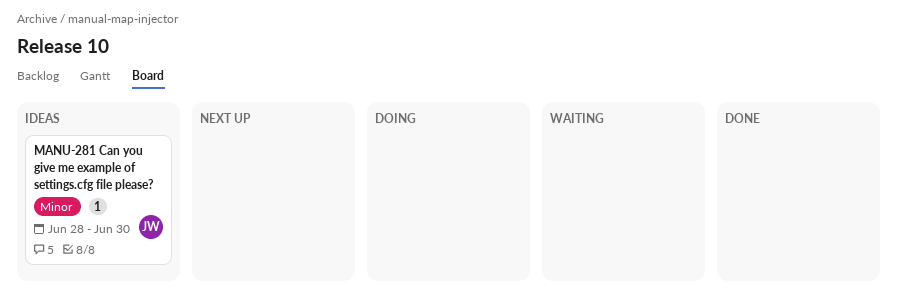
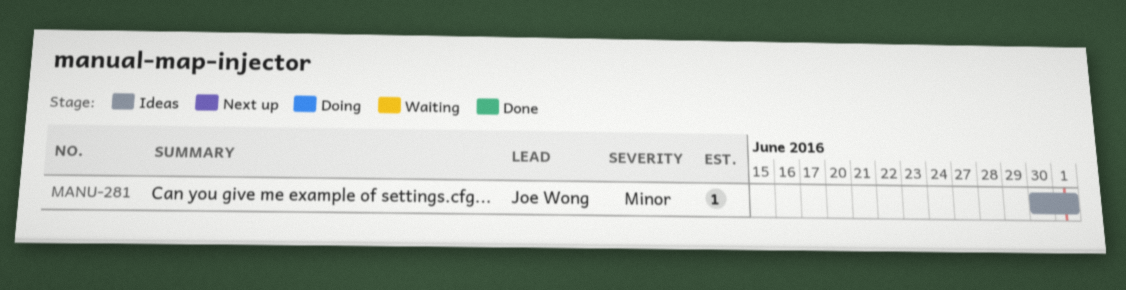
MANU-281, start: Jun 28 -> Jun 30
MANU-281, due: Jun 30 -> Jul 1

